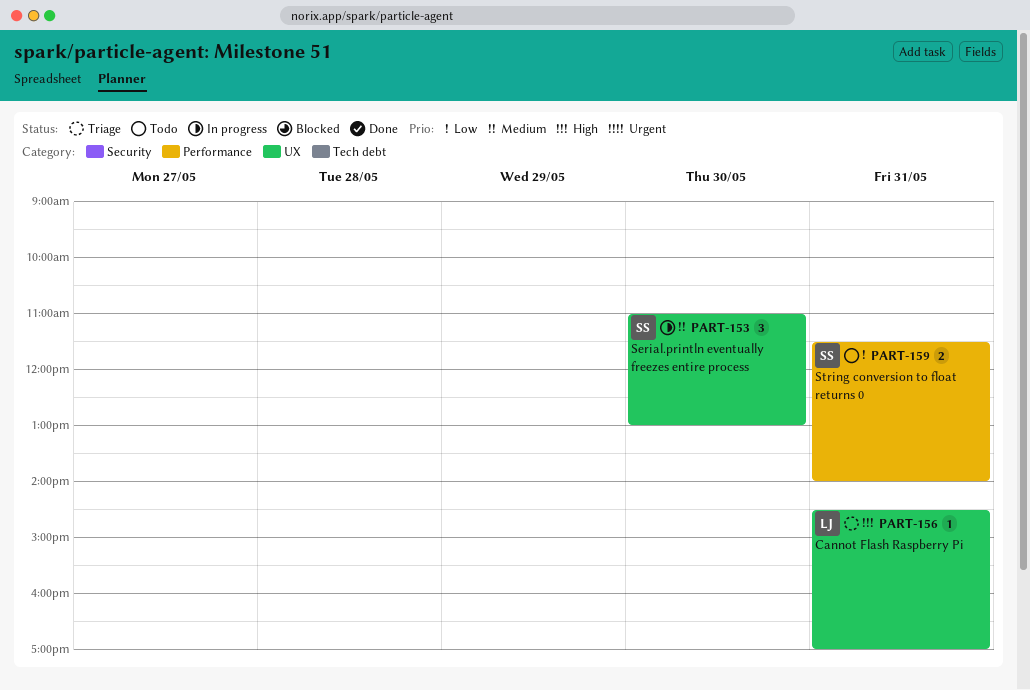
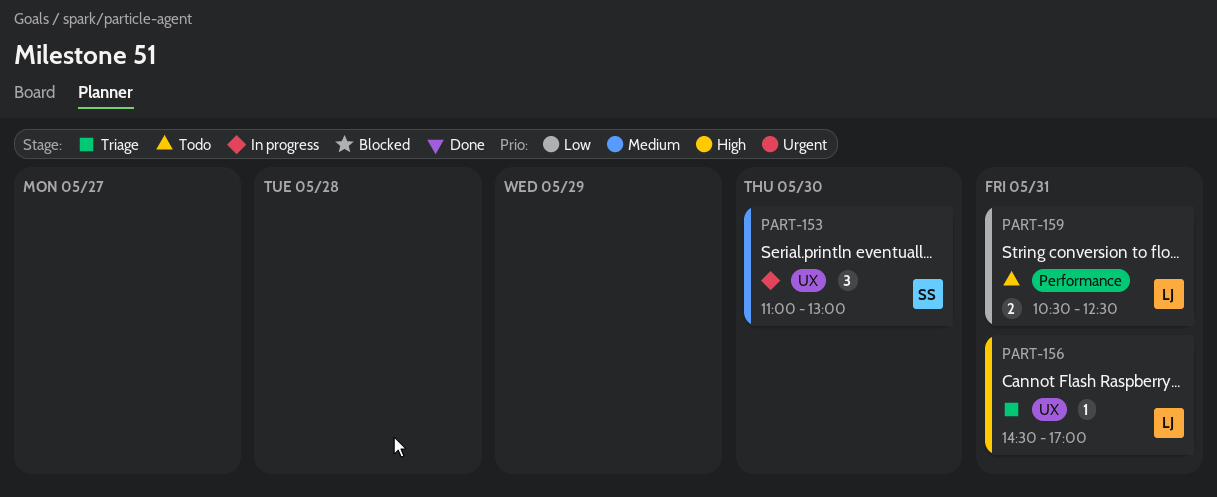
PART-159, owner: SS -> LJ
PART-159, begins: 11:30 -> 10:30
PART-159, ends: 14:00 -> 12:30

